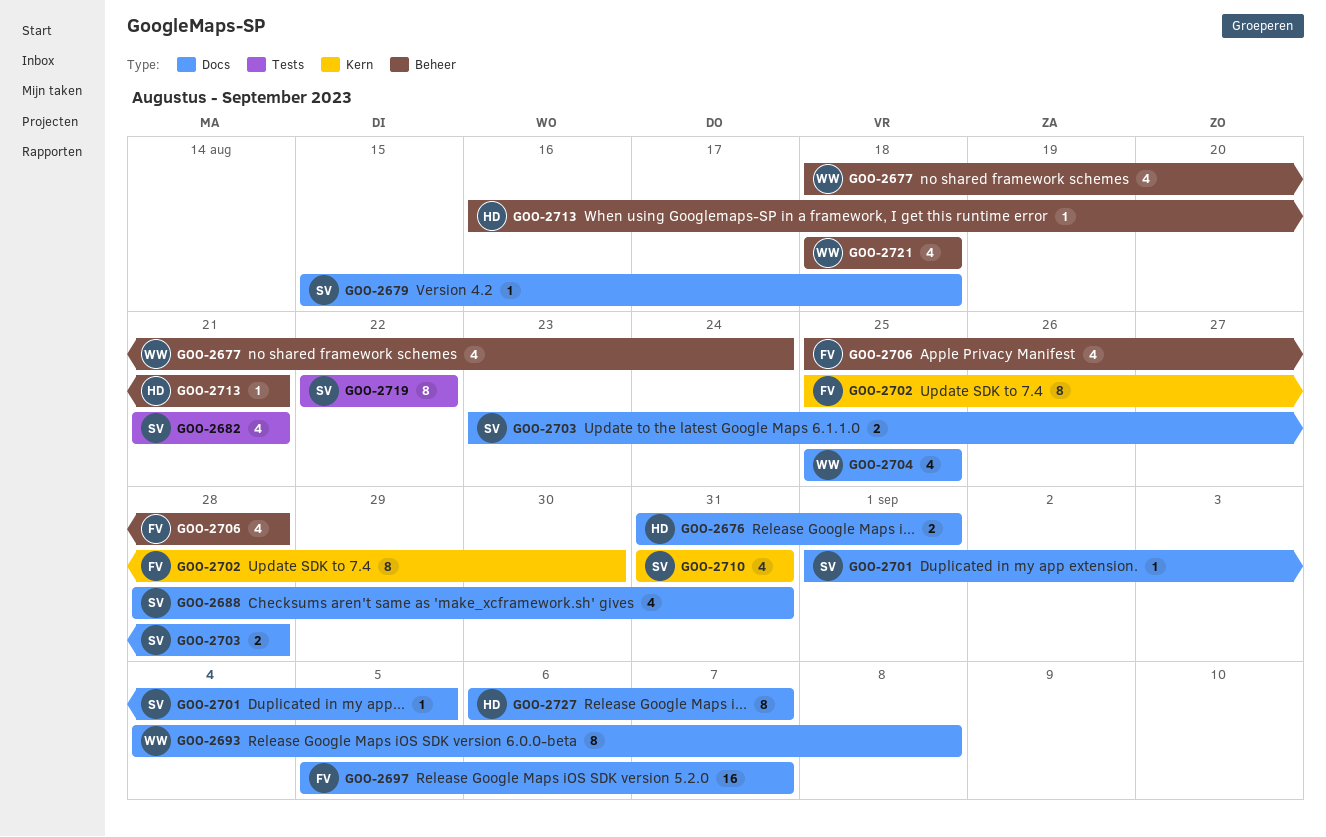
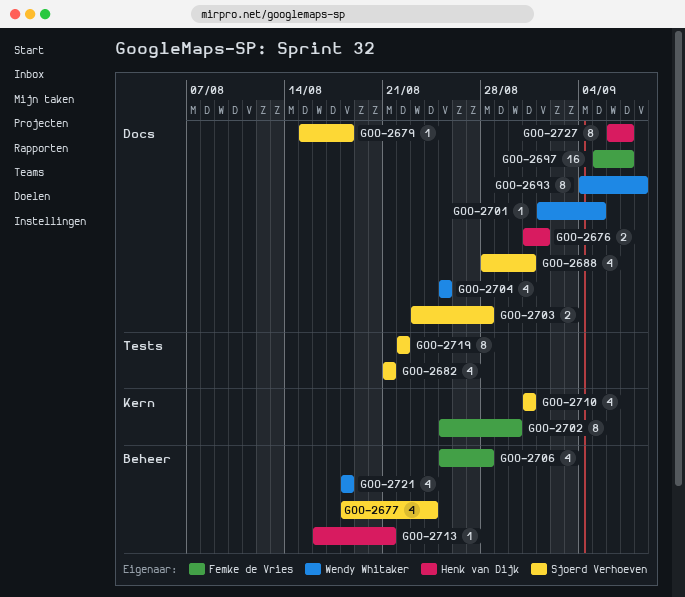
GOO-2677, owner: Wendy Whitaker -> Sjoerd Verhoeven
GOO-2701, owner: Sjoerd Verhoeven -> Wendy Whitaker

